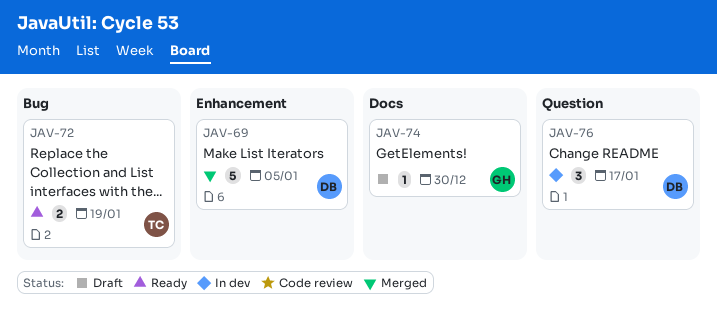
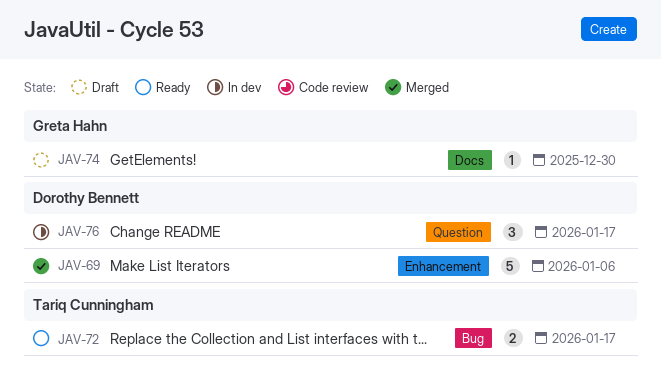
JAV-69, due: Jan 5 -> Jan 6
JAV-72, due: Jan 19 -> Jan 17

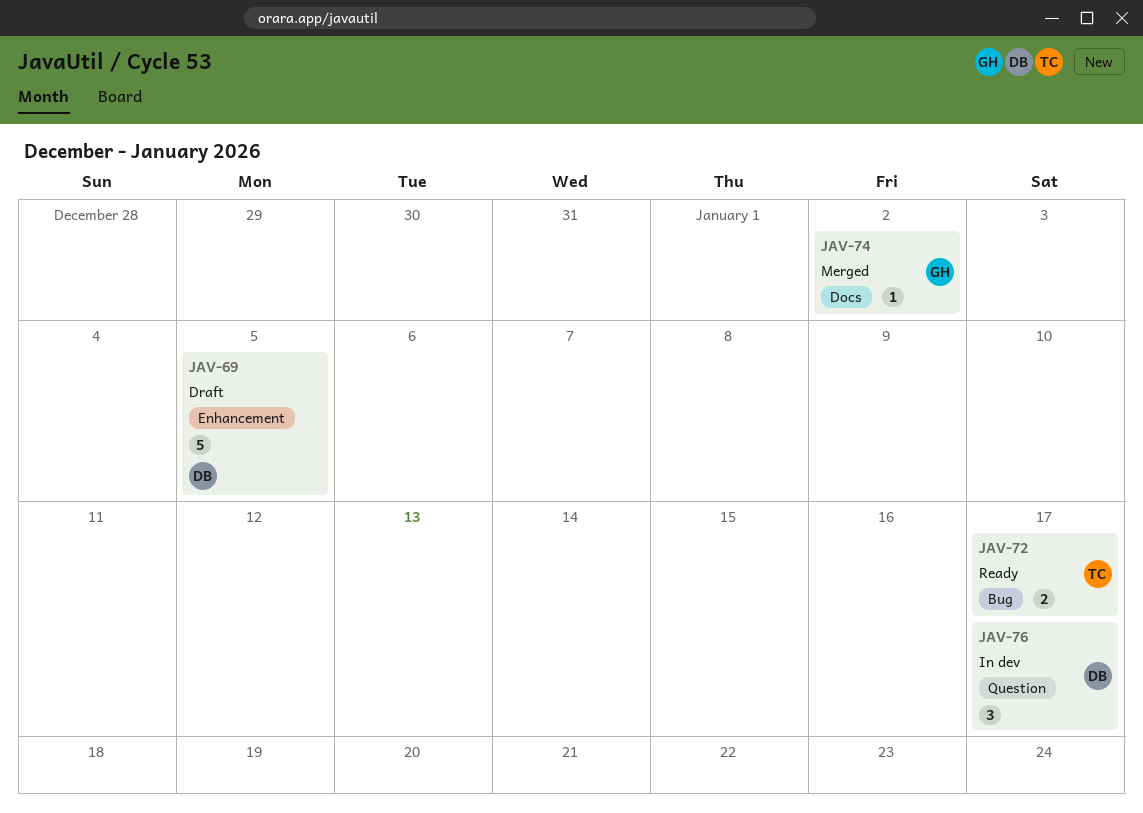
JAV-69, status: Merged -> Draft
JAV-69, due: Jan 6 -> Jan 5
JAV-74, status: Draft -> Merged
JAV-74, due: Dec 30 -> Jan 2

